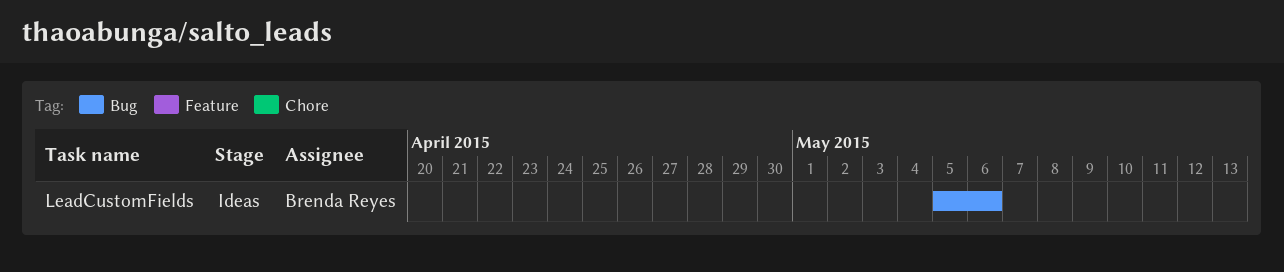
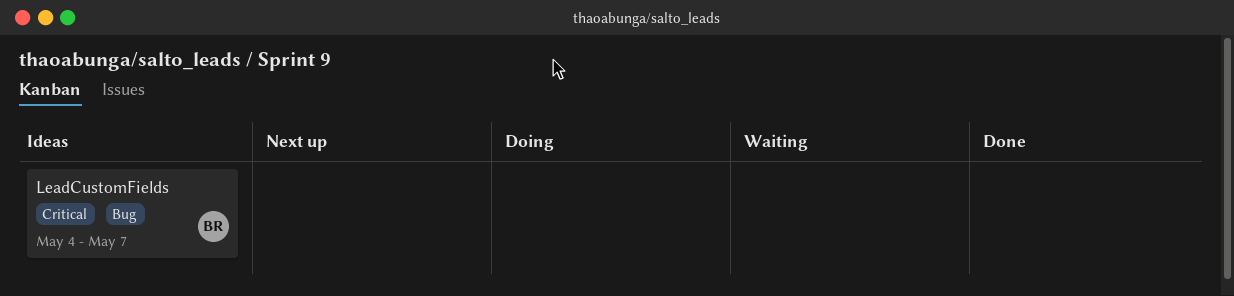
LeadCustomFields, start: May 5 -> May 4
LeadCustomFields, due: May 6 -> May 7

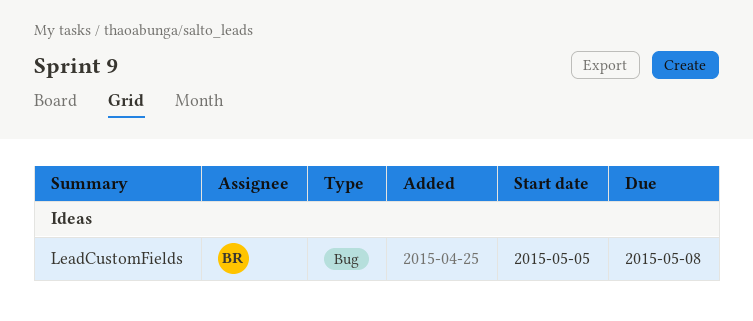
LeadCustomFields, start: May 4 -> May 5
LeadCustomFields, due: May 7 -> May 8

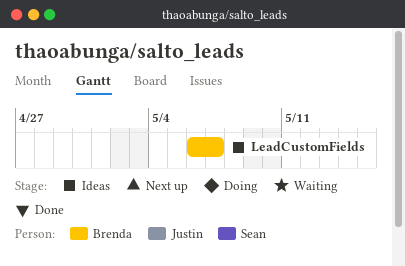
LeadCustomFields, start: May 5 -> May 6
LeadCustomFields, due: May 8 -> May 7

